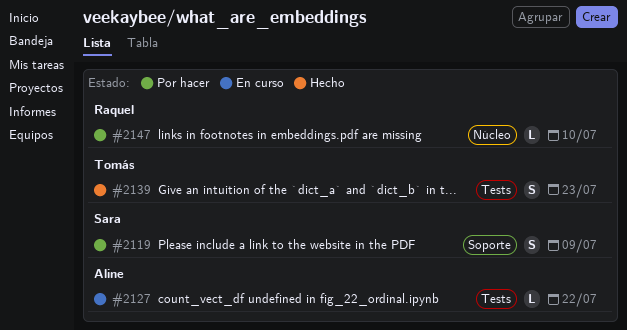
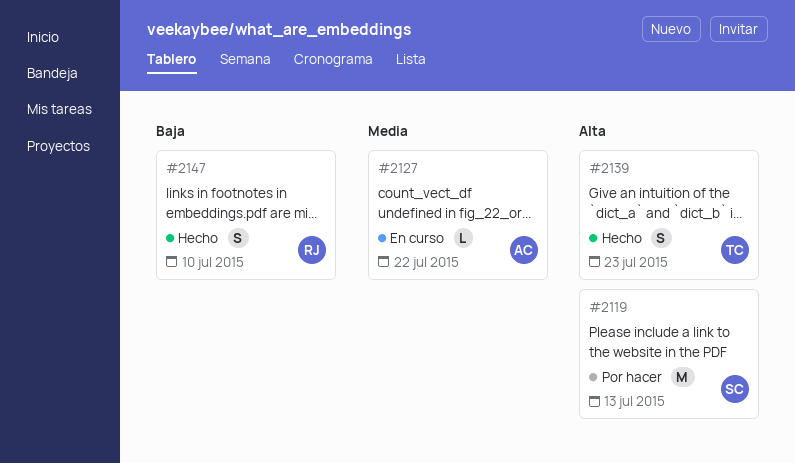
#2119, estimate: S -> M
#2119, due: Jul 9 -> Jul 13
#2147, status: Por hacer -> Hecho
#2147, estimate: L -> S

